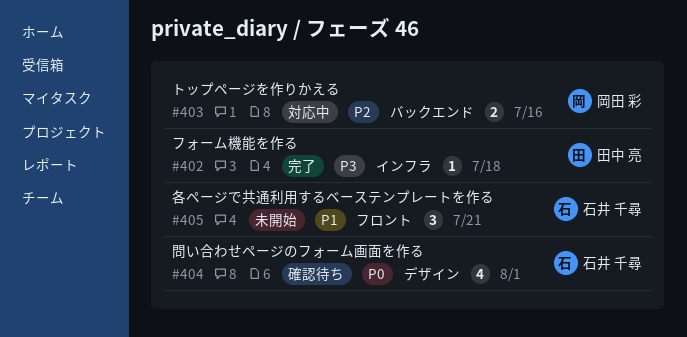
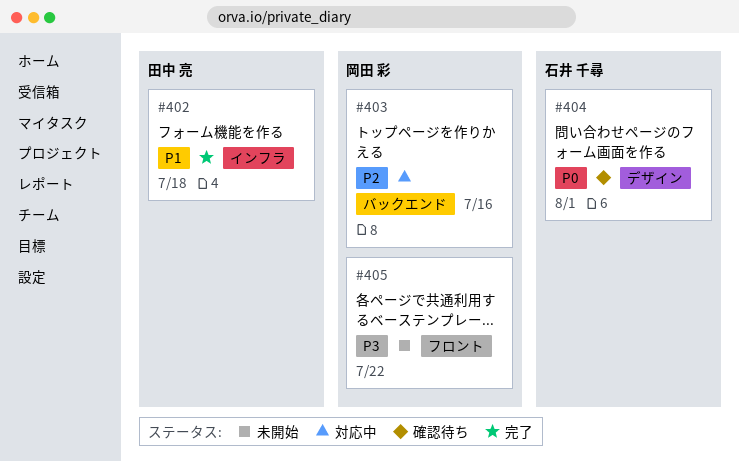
#402, priority: P3 -> P1
#405, owner: 石井 千尋 -> 岡田 彩
#405, priority: P1 -> P3
#405, due: Jul 21 -> Jul 22

